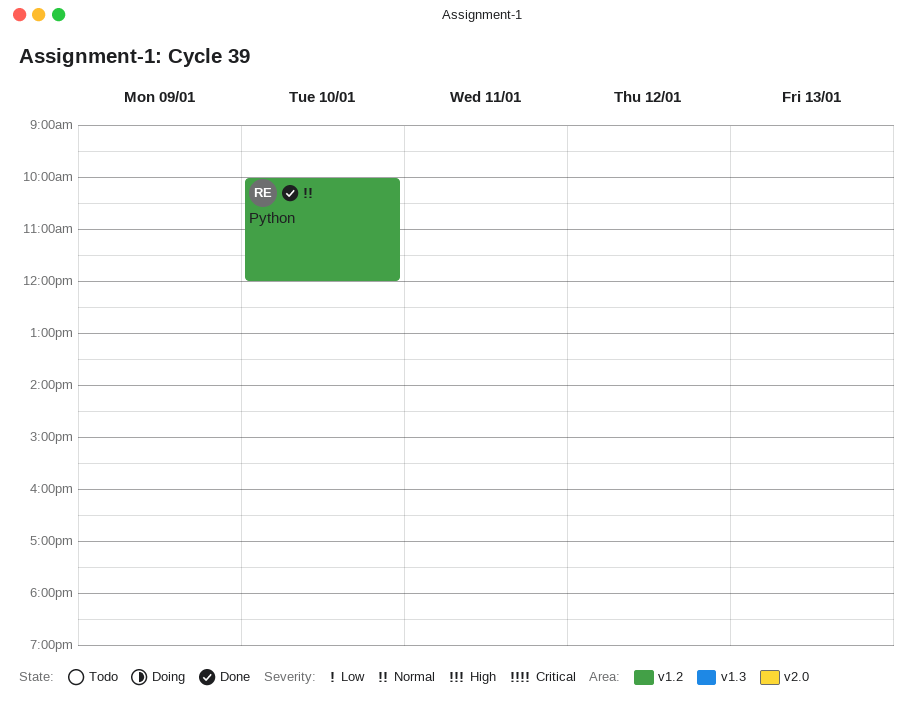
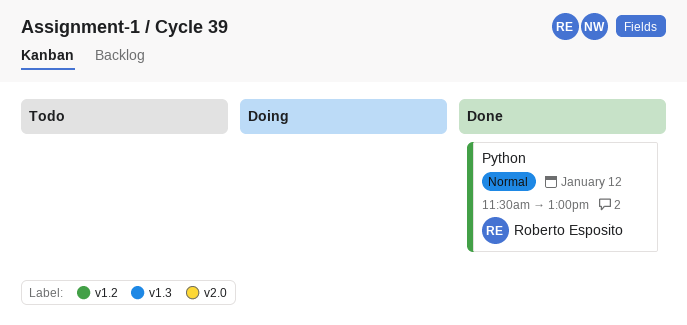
Python, day: Jan 10 -> Jan 12
Python, begins: 10:00 -> 11:30
Python, ends: 12:00 -> 13:00

